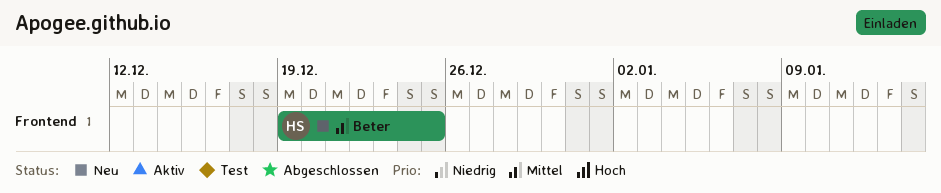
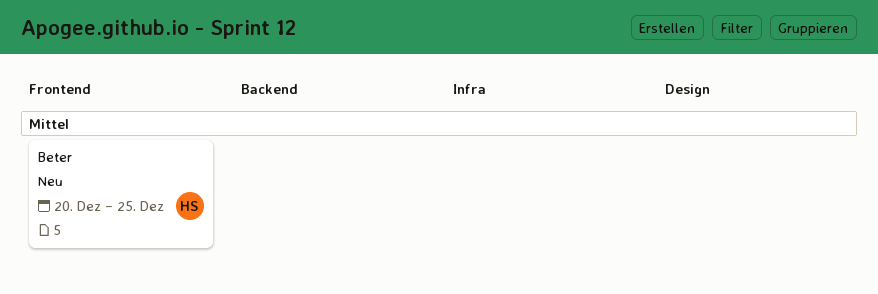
Beter, start: Dec 19 -> Dec 20

